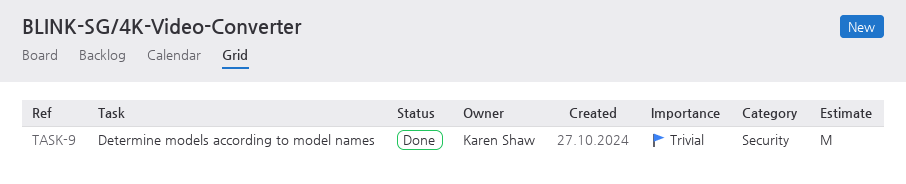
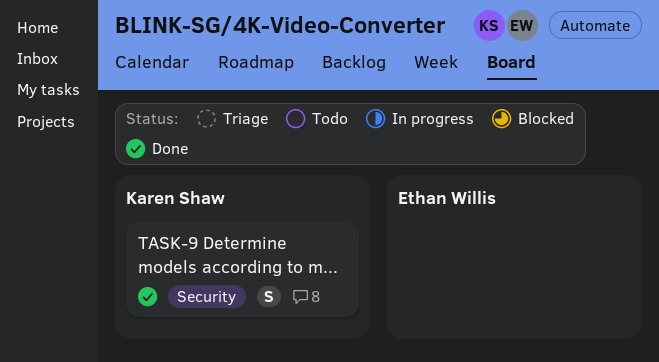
TASK-9, estimate: M -> S

